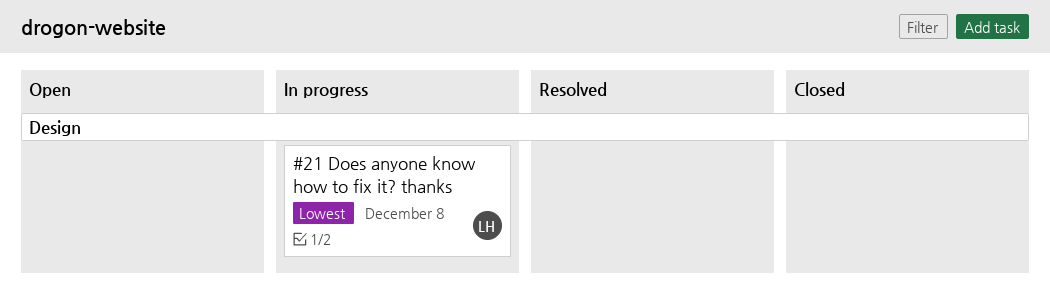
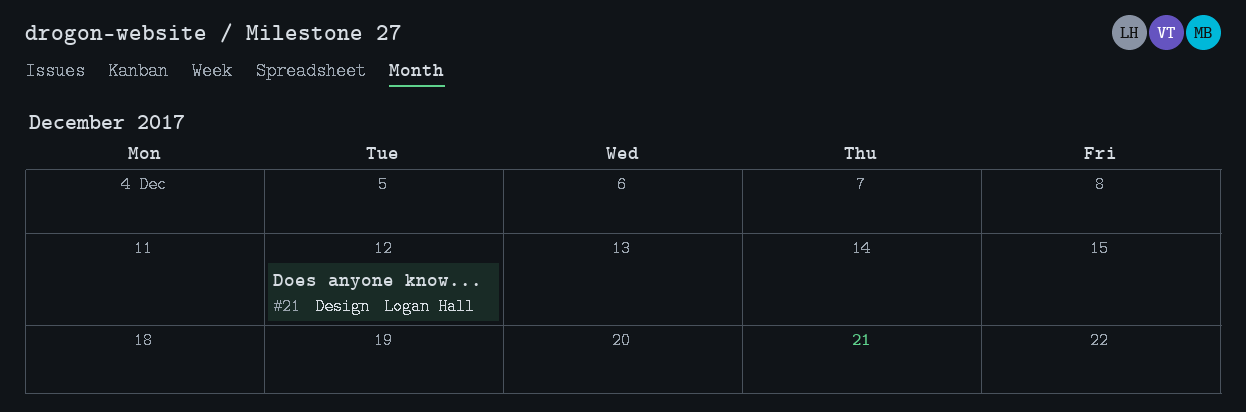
#21, due: Dec 8 -> Dec 12

